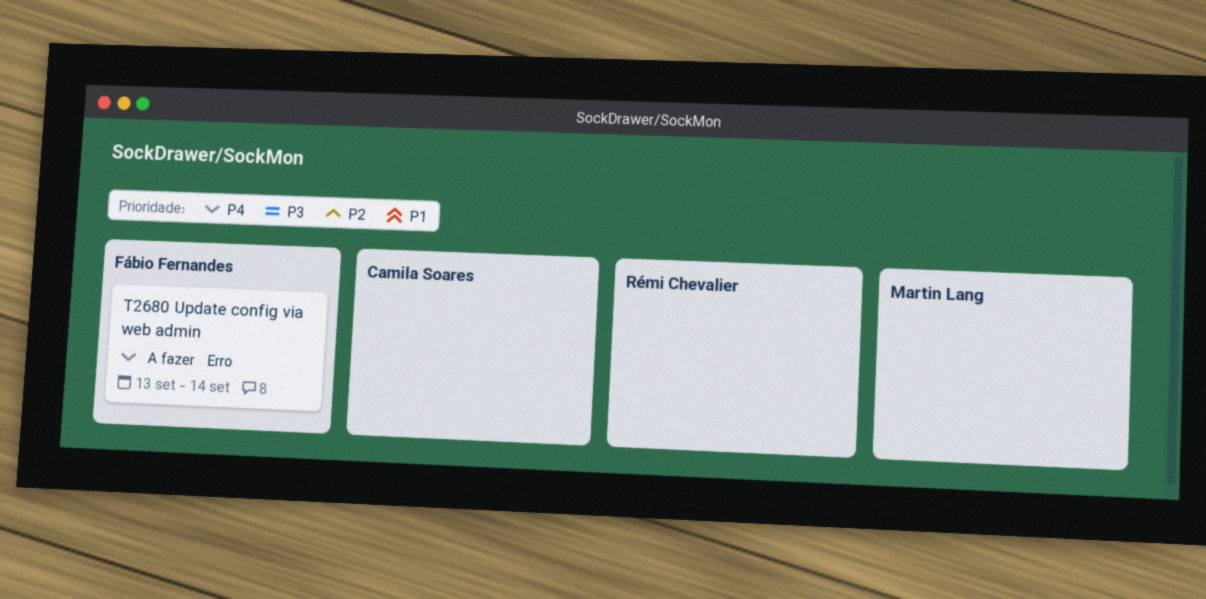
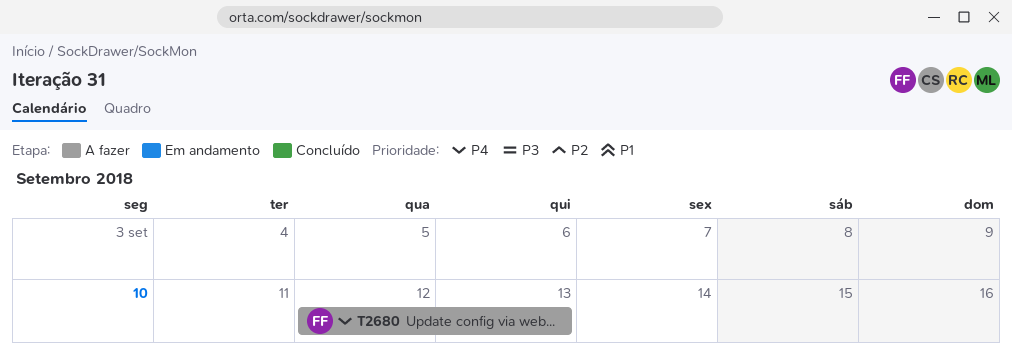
T2680, start: Sep 13 -> Sep 12
T2680, due: Sep 14 -> Sep 13

